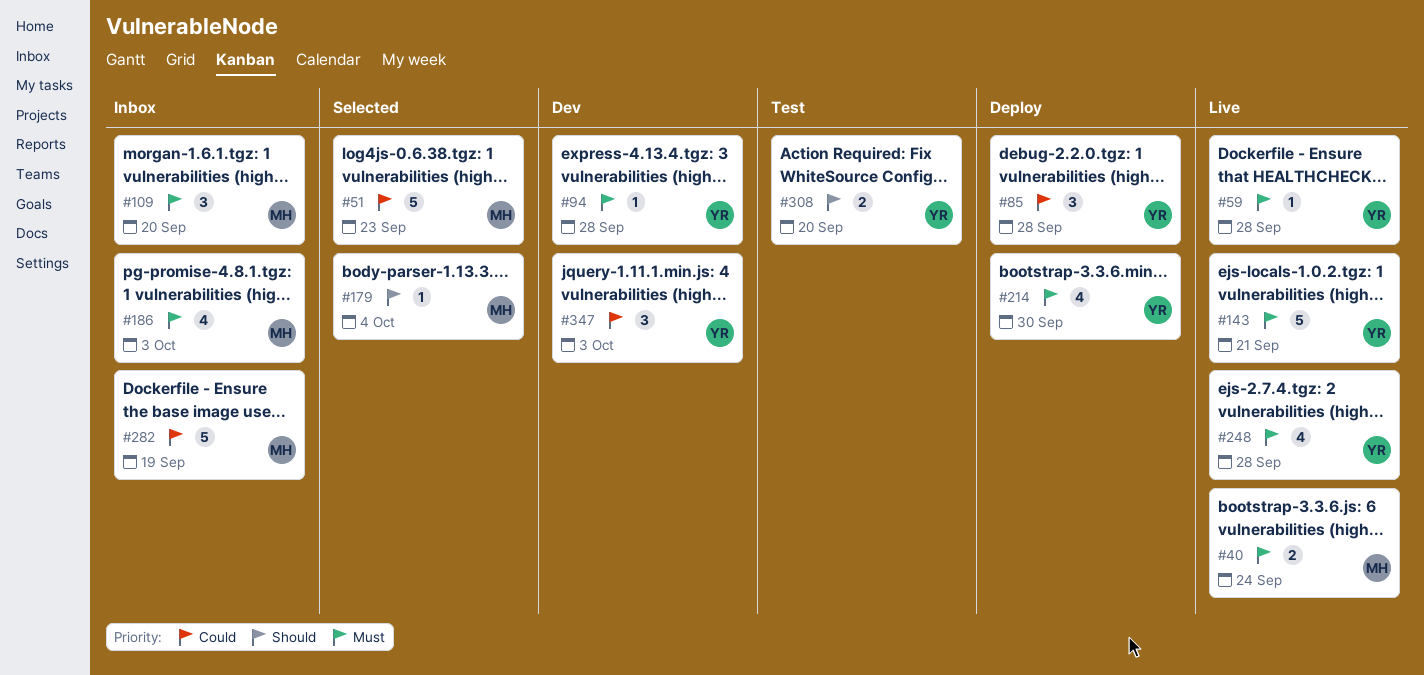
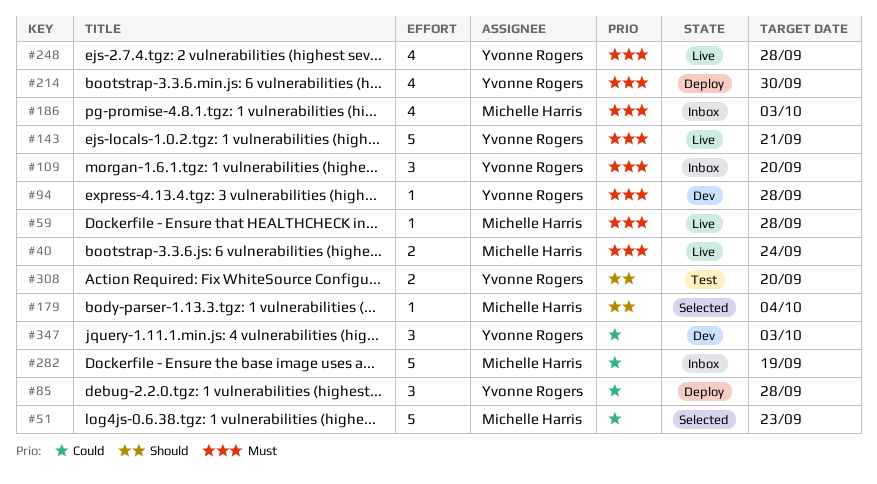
#59, owner: Yvonne Rogers -> Michelle Harris
#109, owner: Michelle Harris -> Yvonne Rogers

